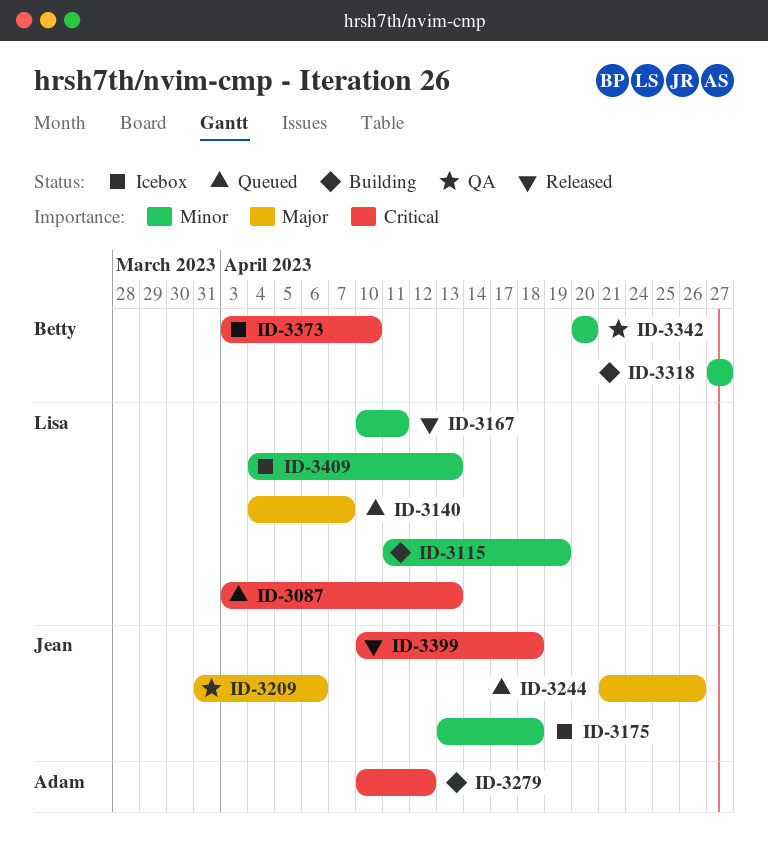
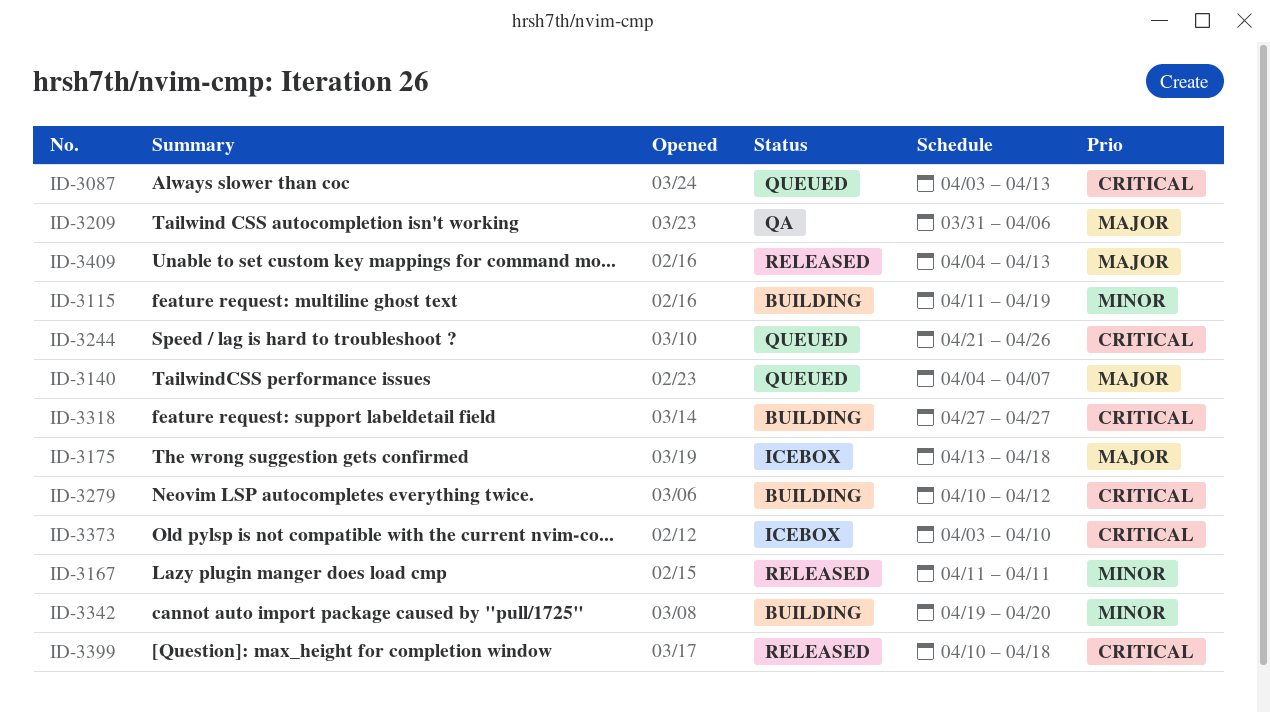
ID-3167, start: Apr 10 -> Apr 11
ID-3175, priority: Minor -> Major
ID-3244, priority: Major -> Critical
ID-3318, priority: Minor -> Critical
ID-3342, status: QA -> Building
ID-3342, start: Apr 20 -> Apr 19
ID-3409, status: Icebox -> Released
ID-3409, priority: Minor -> Major

